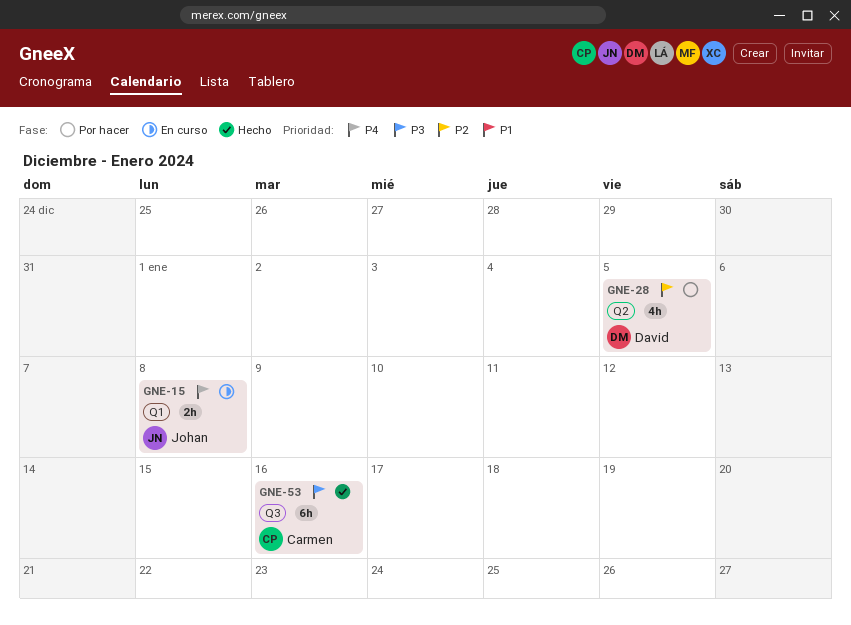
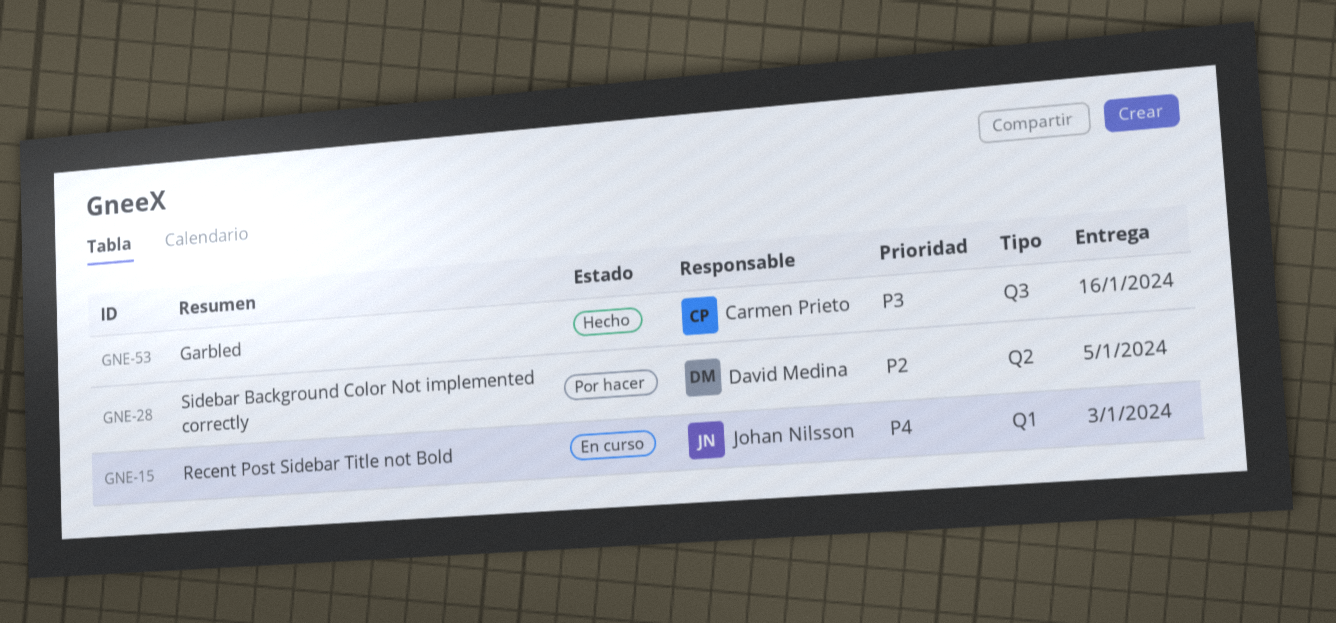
GNE-15, due: Jan 8 -> Jan 3

